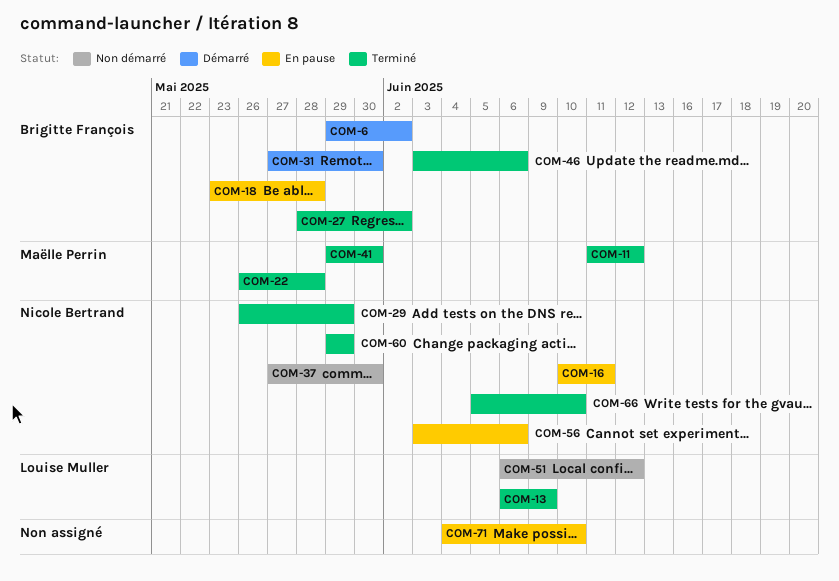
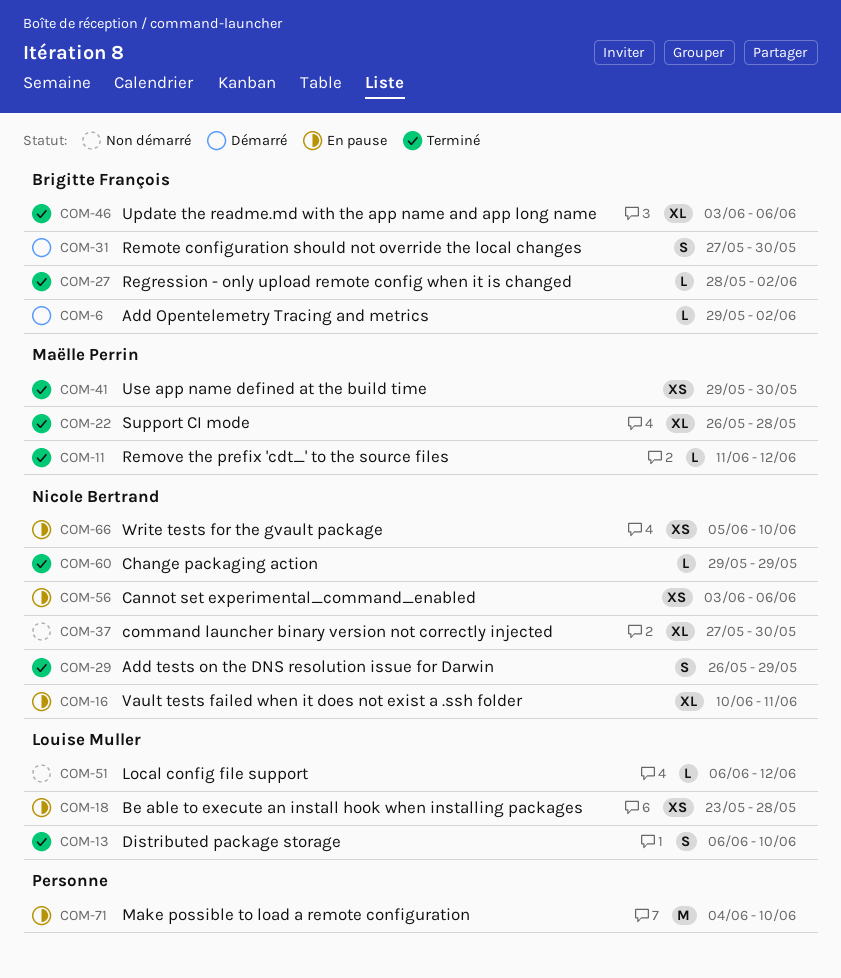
COM-13, due: Jun 9 -> Jun 10
COM-18, owner: Brigitte François -> Louise Muller
COM-66, status: Terminé -> En pause

